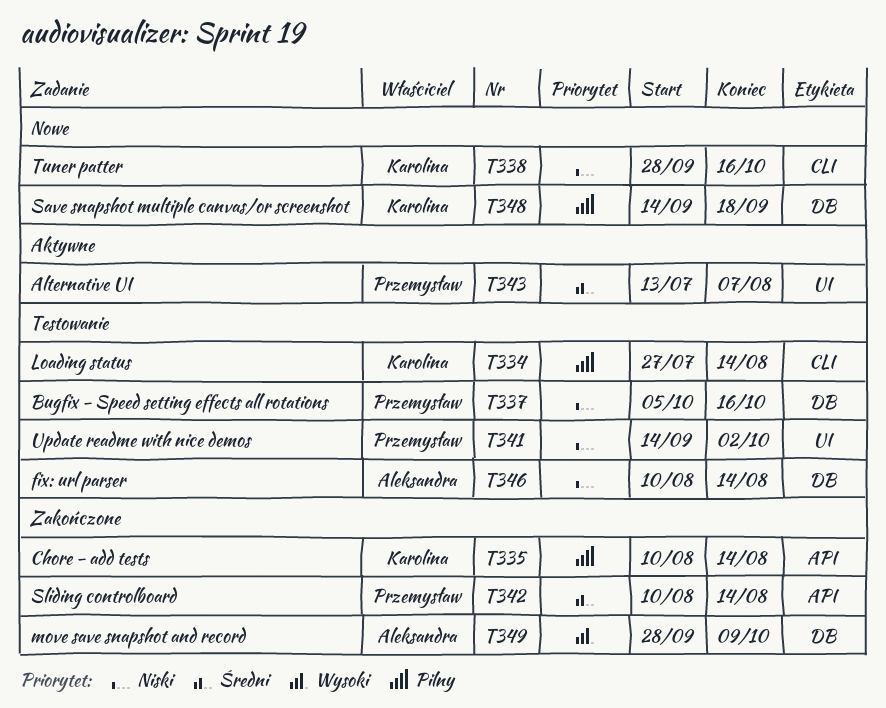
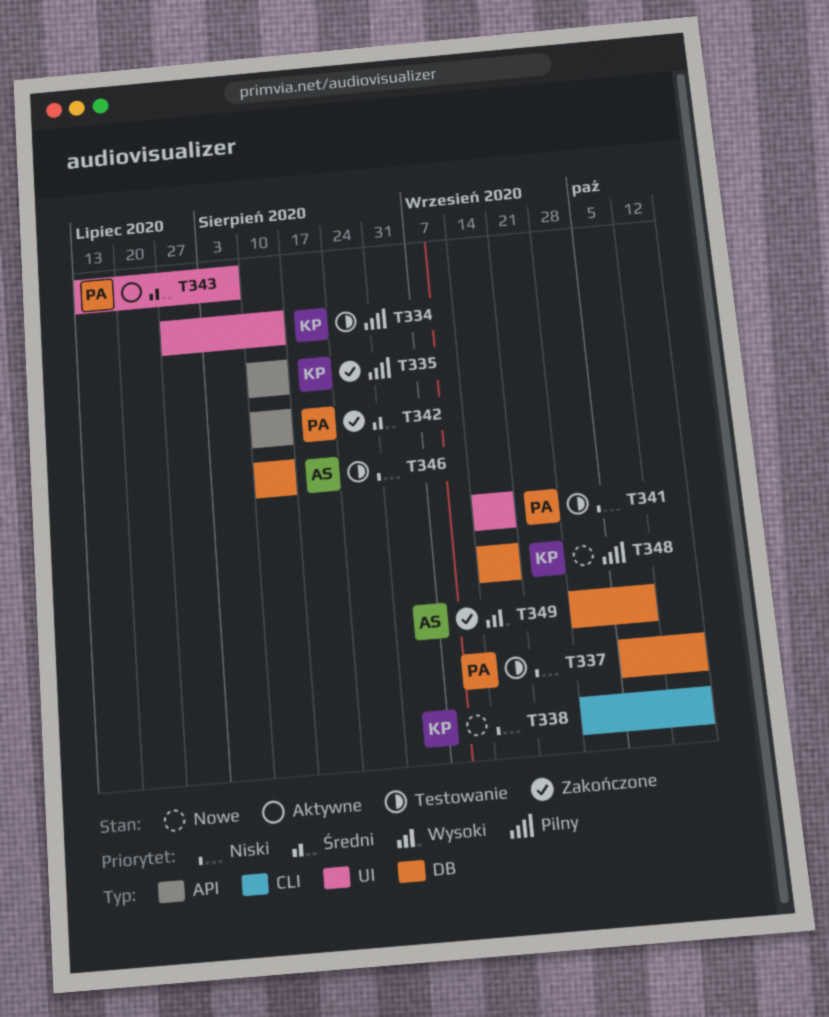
T334, label: CLI -> UI
T341, due: Oct 2 -> Sep 18

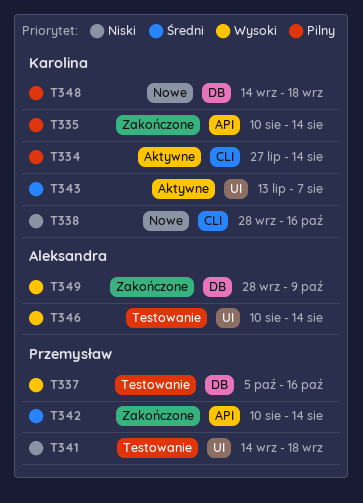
T334, status: Testowanie -> Aktywne
T334, label: UI -> CLI
T337, priority: Niski -> Wysoki
T343, owner: Przemysław -> Karolina
T346, priority: Niski -> Wysoki
T346, label: DB -> UI

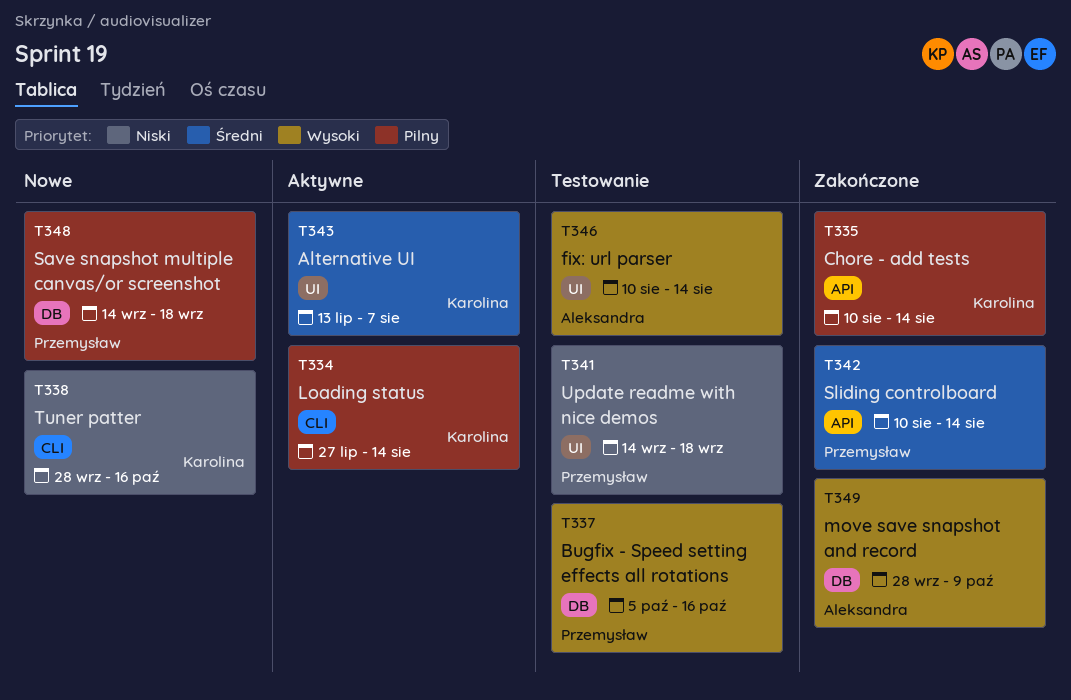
T348, owner: Karolina -> Przemysław

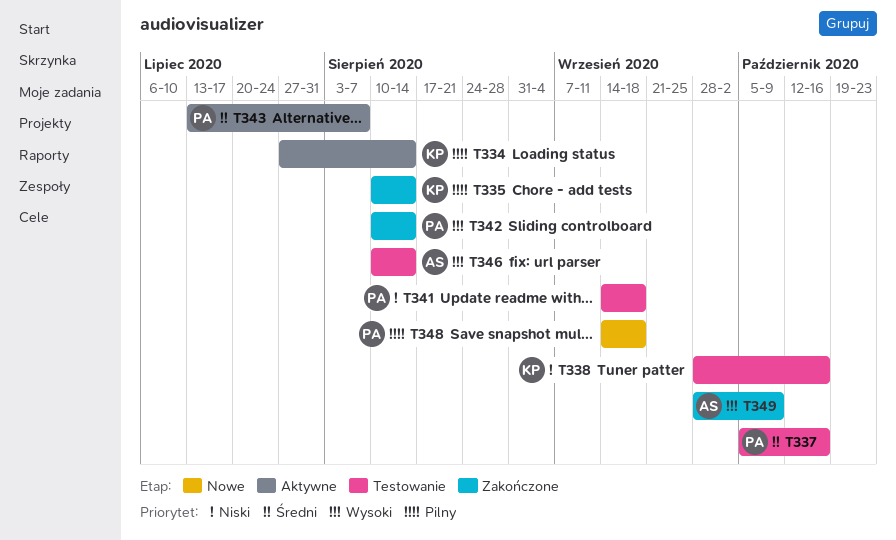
T337, priority: Wysoki -> Średni
T338, status: Nowe -> Testowanie
T342, priority: Średni -> Wysoki
T343, owner: Karolina -> Przemysław

